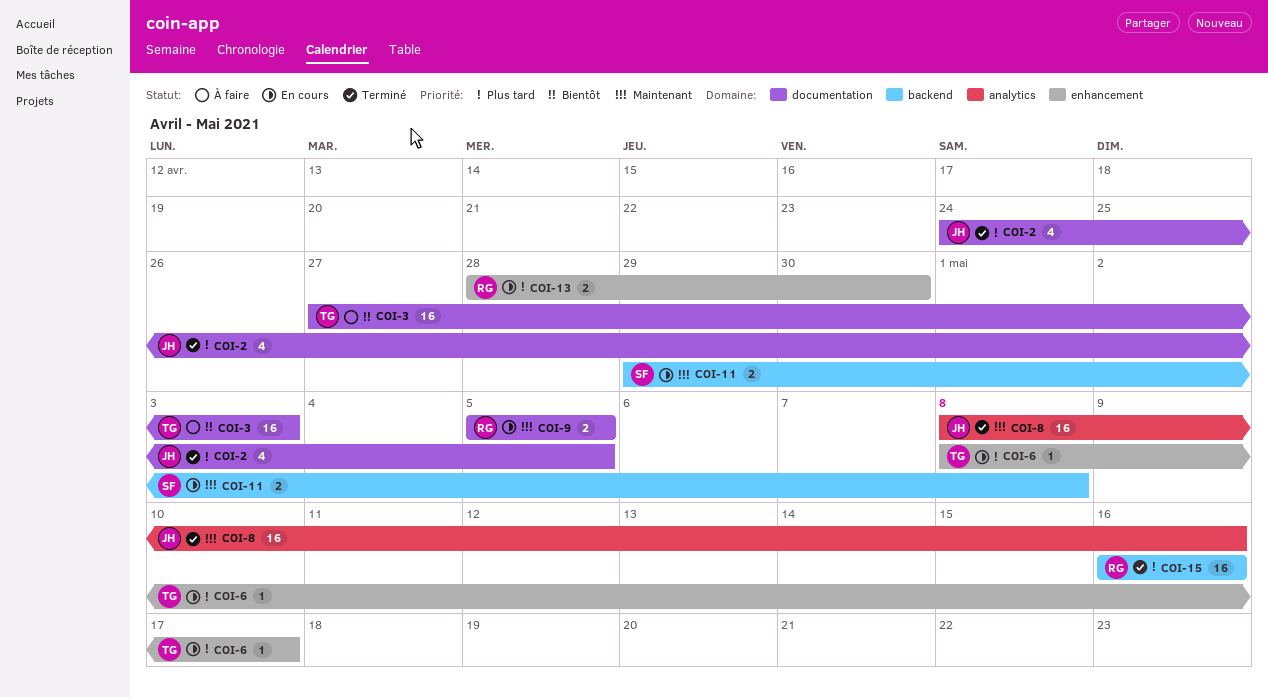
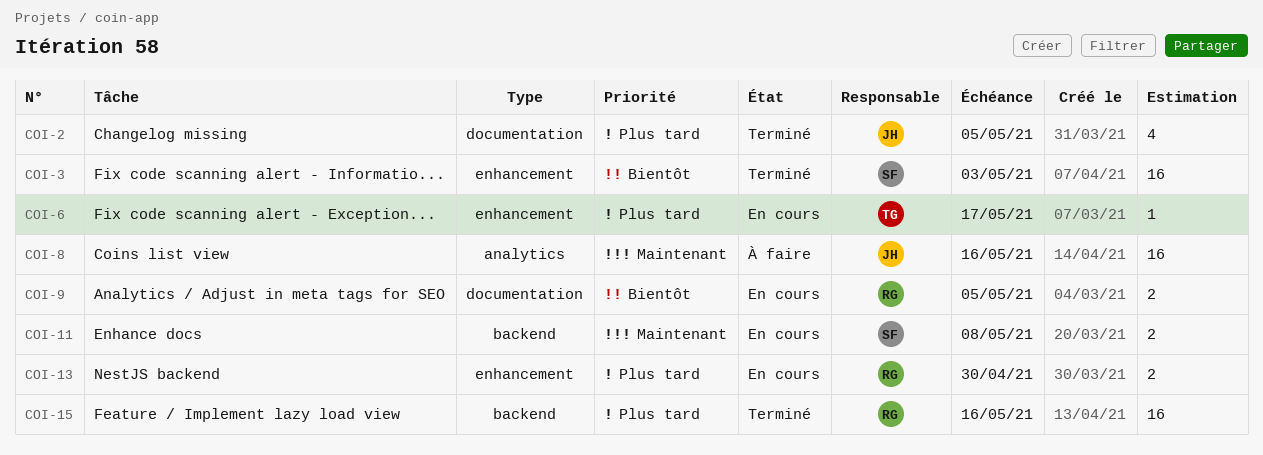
COI-3, status: À faire -> Terminé
COI-3, owner: TG -> SF
COI-3, label: documentation -> enhancement
COI-8, status: Terminé -> À faire
COI-9, priority: Maintenant -> Bientôt

